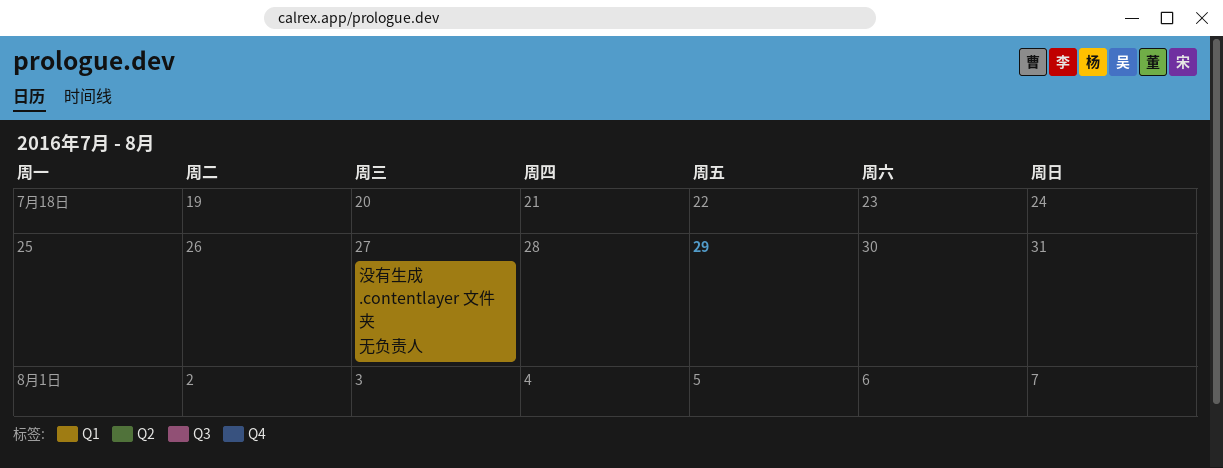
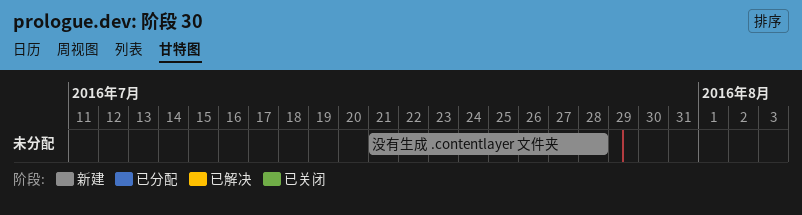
没有生成 .contentlayer 文件夹, due: Jul 27 -> Jul 28

